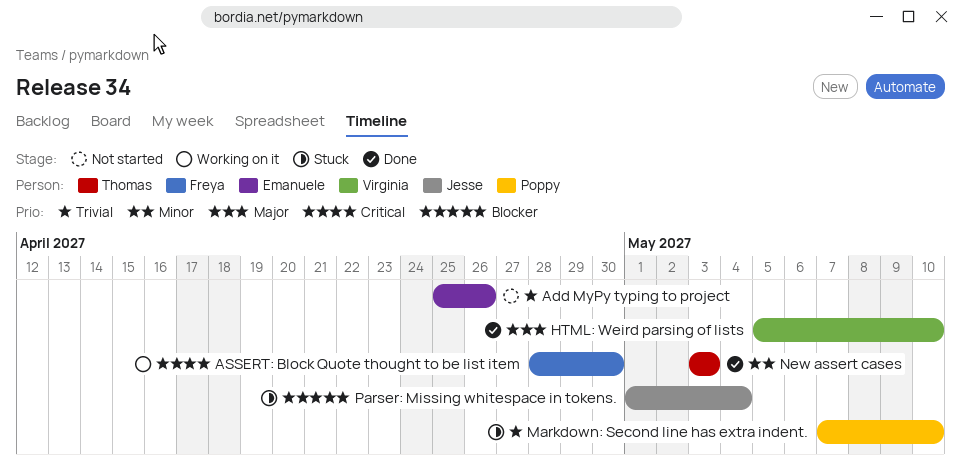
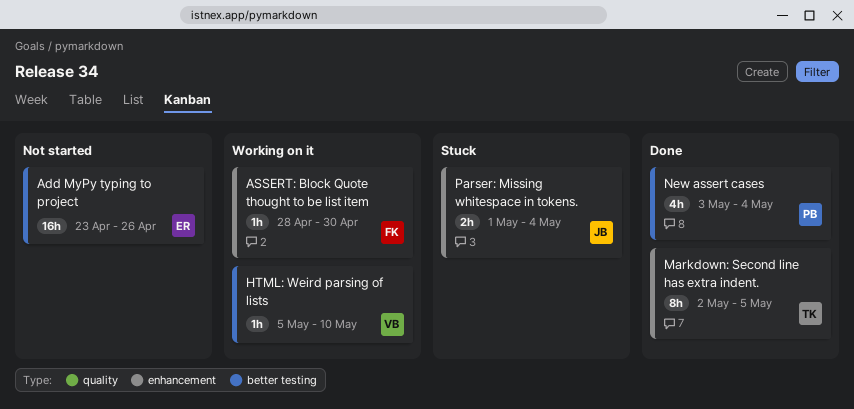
Add MyPy typing to project, start: Apr 25 -> Apr 23
HTML: Weird parsing of lists, status: Done -> Working on it
Markdown: Second line has extra indent., status: Stuck -> Done
Markdown: Second line has extra indent., owner: Poppy -> Thomas
Markdown: Second line has extra indent., start: May 7 -> May 2
Markdown: Second line has extra indent., due: May 10 -> May 5
New assert cases, owner: Thomas -> Poppy
New assert cases, due: May 3 -> May 4

